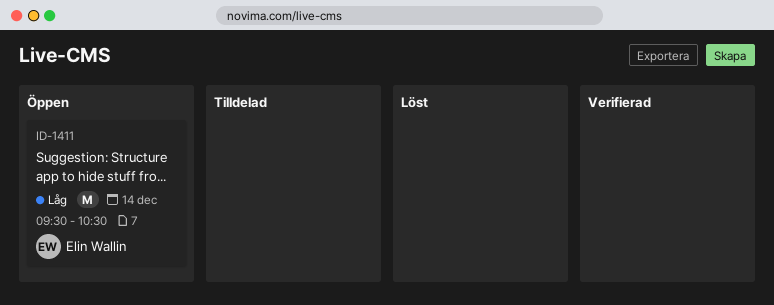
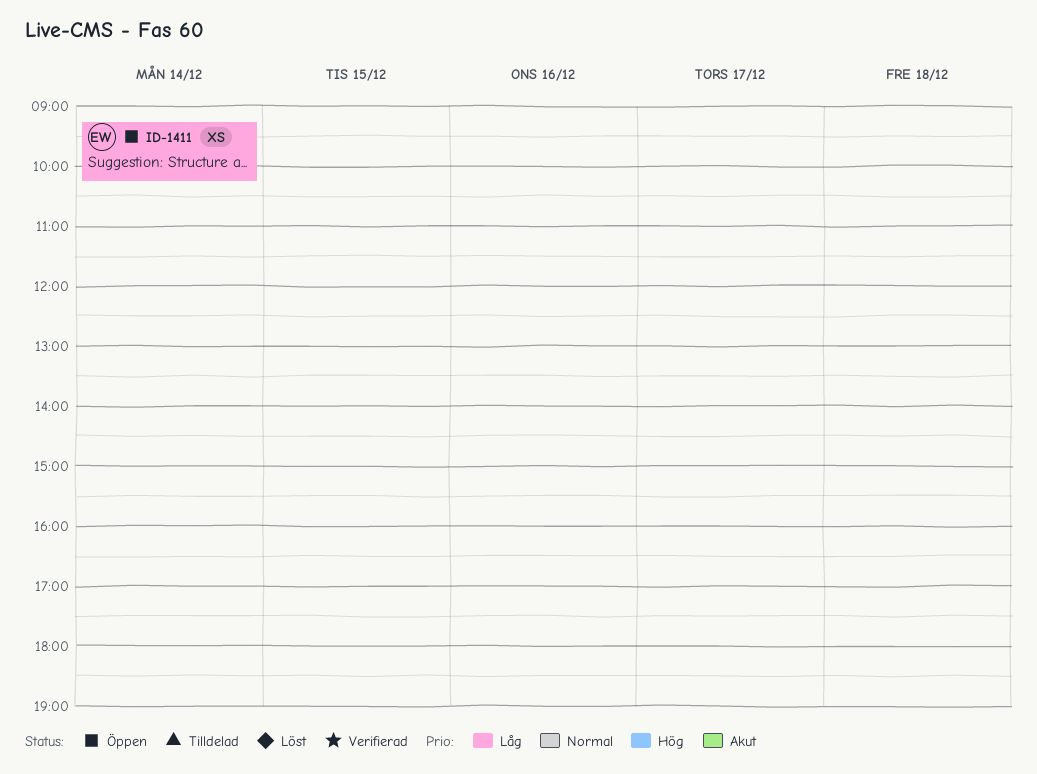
ID-1411, estimate: M -> XS
ID-1411, begins: 09:30 -> 09:15
ID-1411, ends: 10:30 -> 10:15

